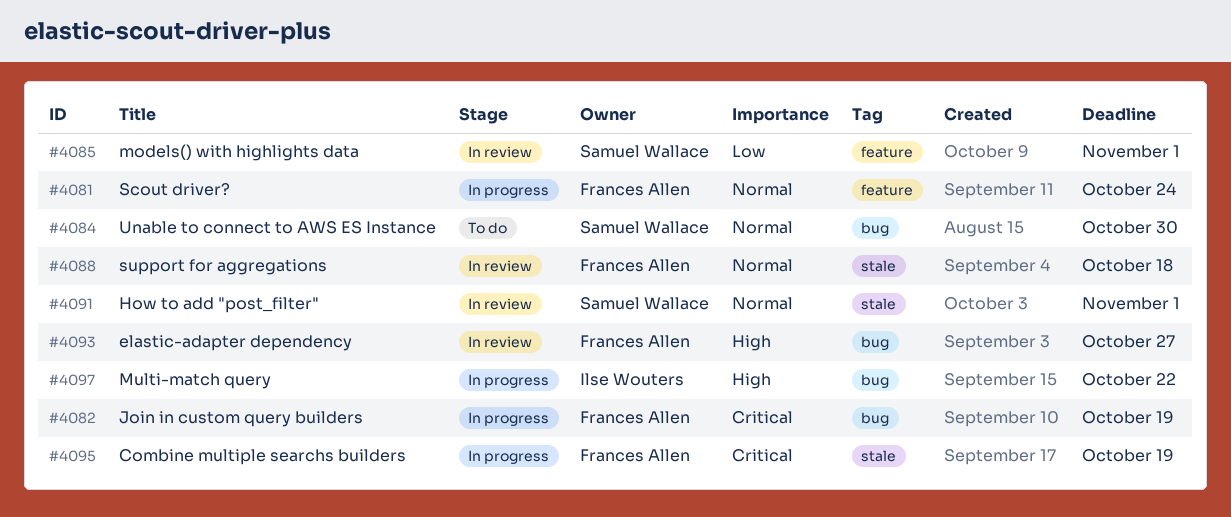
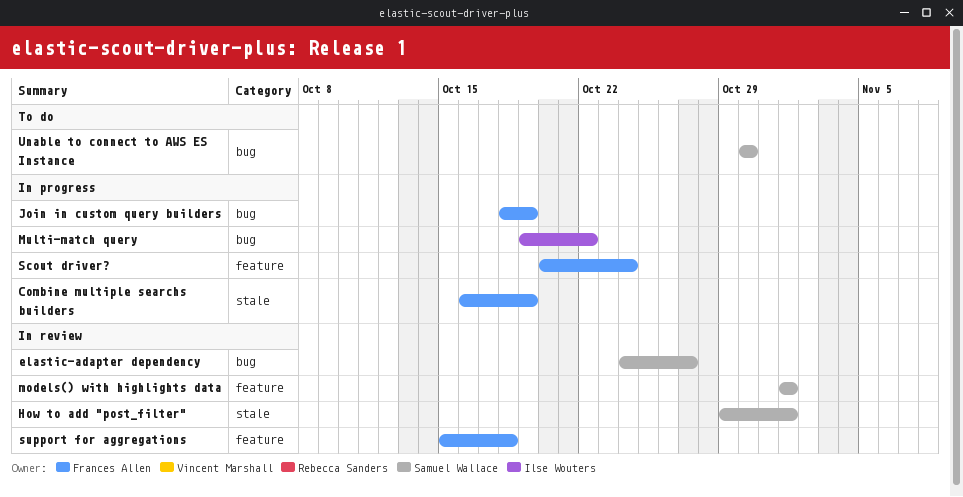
elastic-adapter dependency, owner: Frances Allen -> Samuel Wallace
support for aggregations, label: stale -> feature

